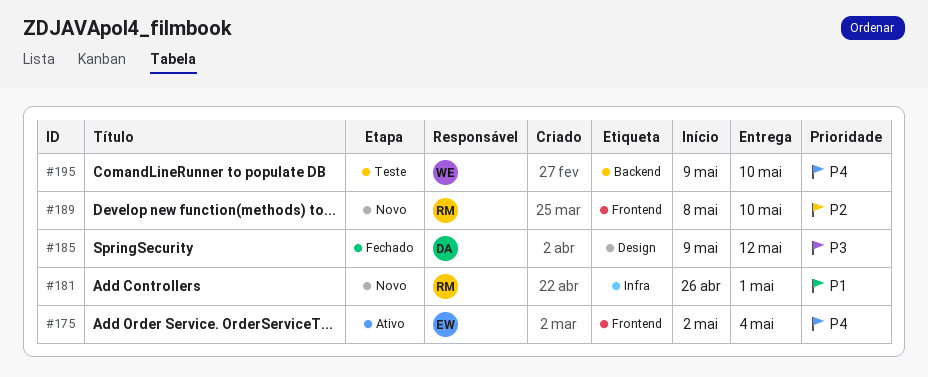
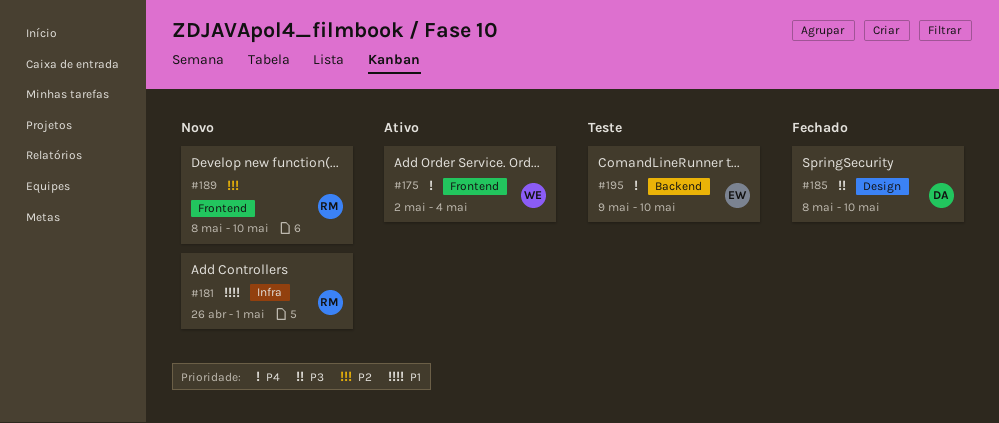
#175, owner: EW -> WE
#185, start: May 9 -> May 8
#185, due: May 12 -> May 10
#195, owner: WE -> EW

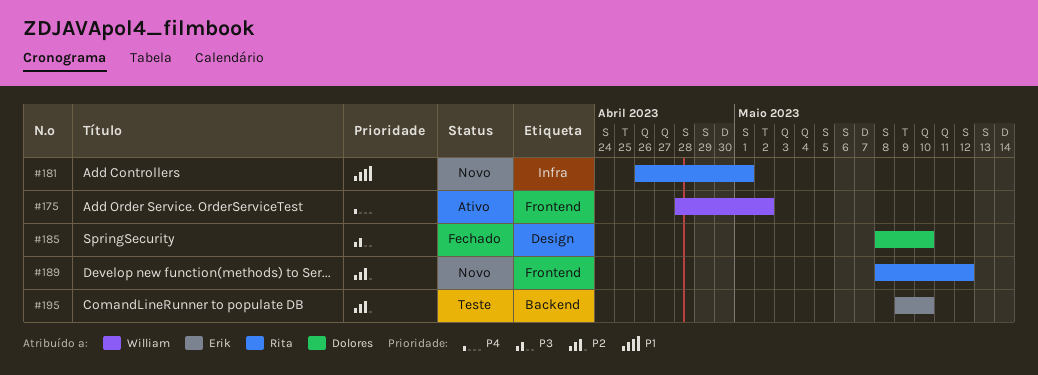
#175, start: May 2 -> Apr 28
#175, due: May 4 -> May 2
#189, due: May 10 -> May 12
#195, priority: P4 -> P2

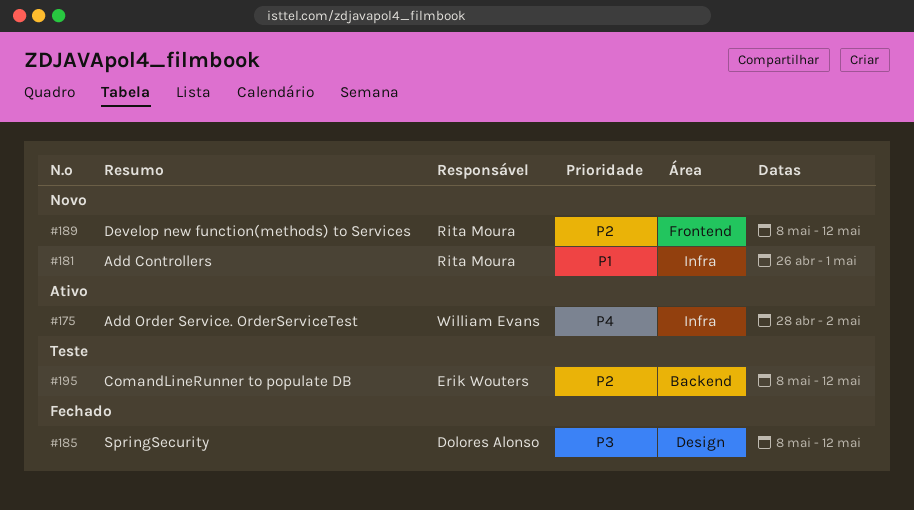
#175, label: Frontend -> Infra
#185, due: May 10 -> May 12
#195, start: May 9 -> May 8
#195, due: May 10 -> May 12

